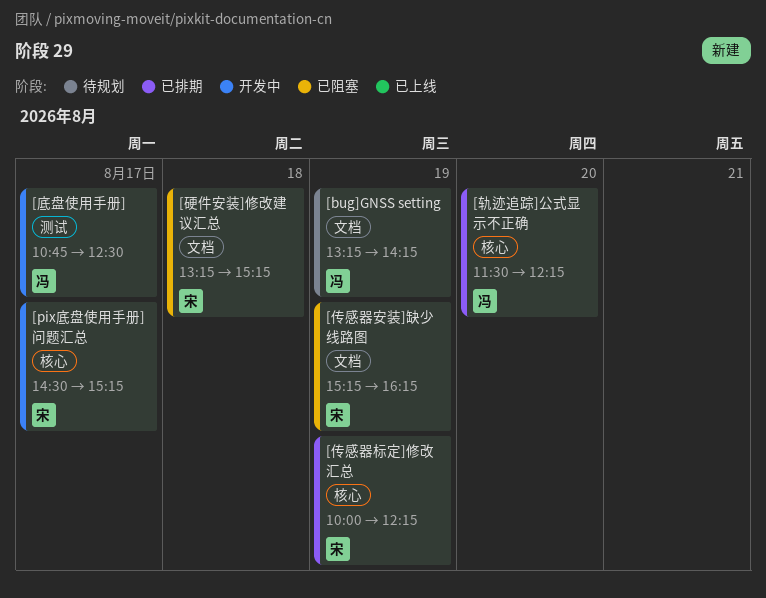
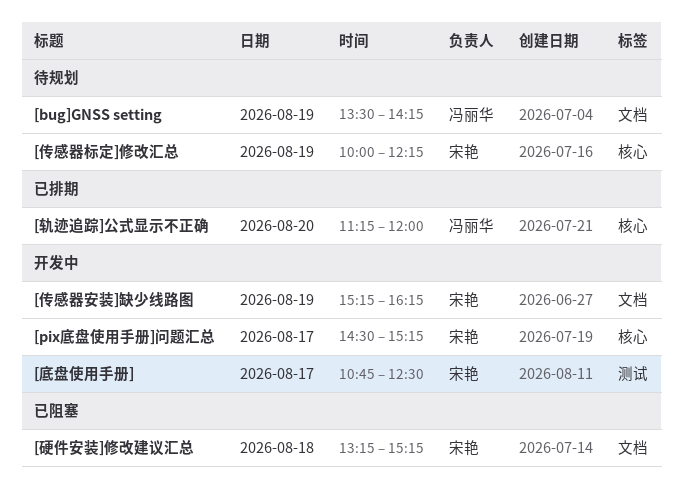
[bug]GNSS setting, begins: 13:15 -> 13:30
[传感器安装]缺少线路图, status: 已阻塞 -> 开发中
[传感器标定]修改汇总, status: 已排期 -> 待规划
[底盘使用手册], owner: 冯丽华 -> 宋艳
[轨迹追踪]公式显示不正确, begins: 11:30 -> 11:15
[轨迹追踪]公式显示不正确, ends: 12:15 -> 12:00

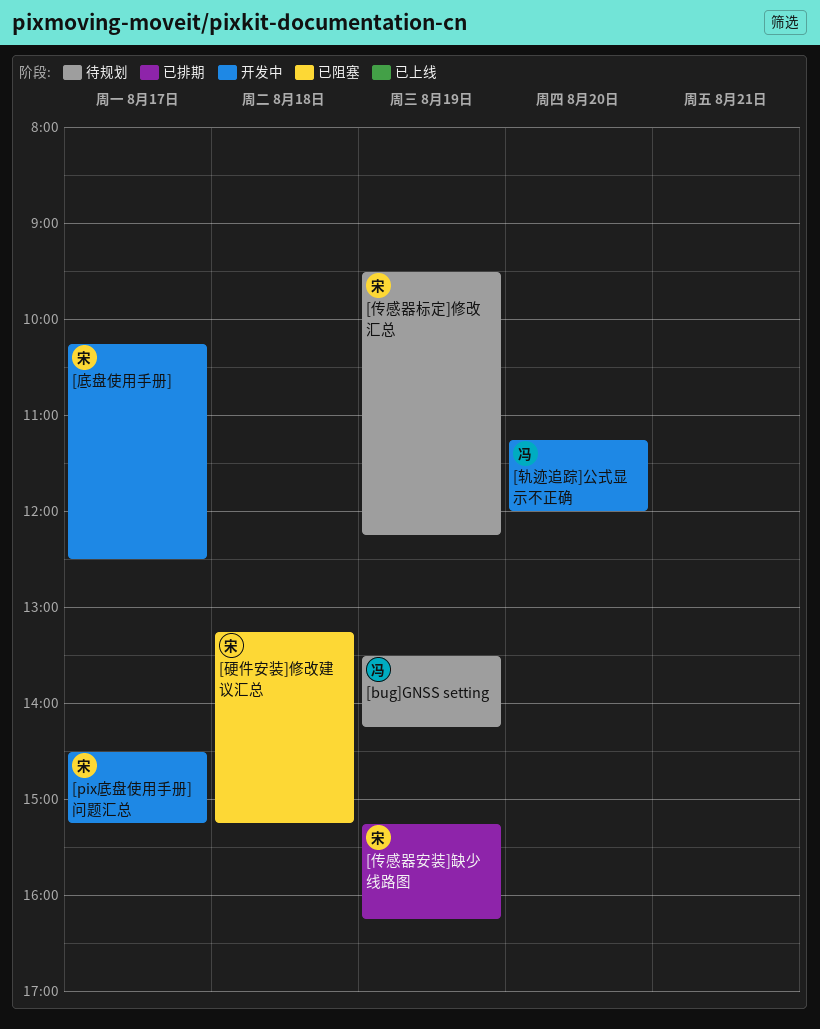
[传感器安装]缺少线路图, status: 开发中 -> 已排期
[传感器标定]修改汇总, begins: 10:00 -> 09:30
[底盘使用手册], begins: 10:45 -> 10:15
[轨迹追踪]公式显示不正确, status: 已排期 -> 开发中

